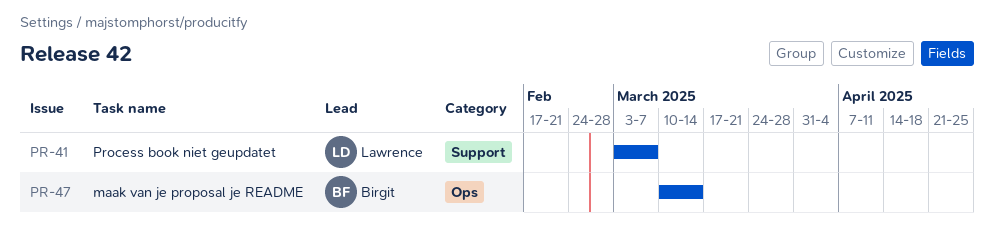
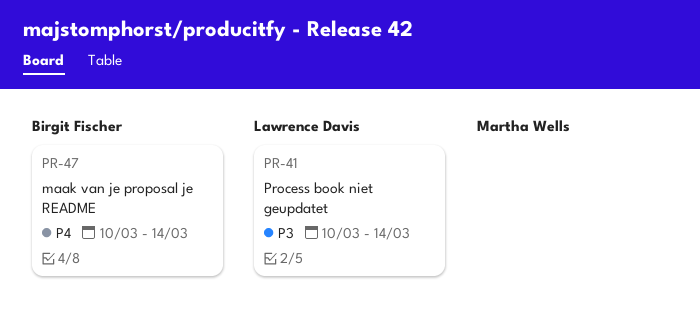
PR-41, start: Mar 3 -> Mar 10
PR-41, due: Mar 7 -> Mar 14

